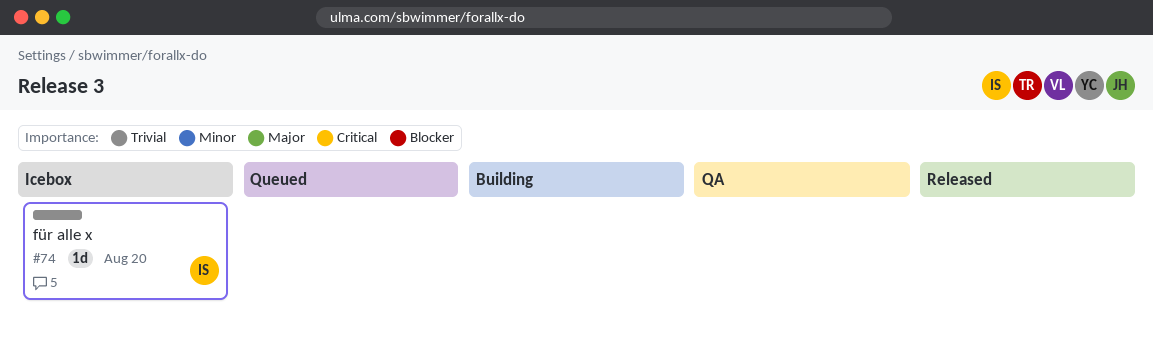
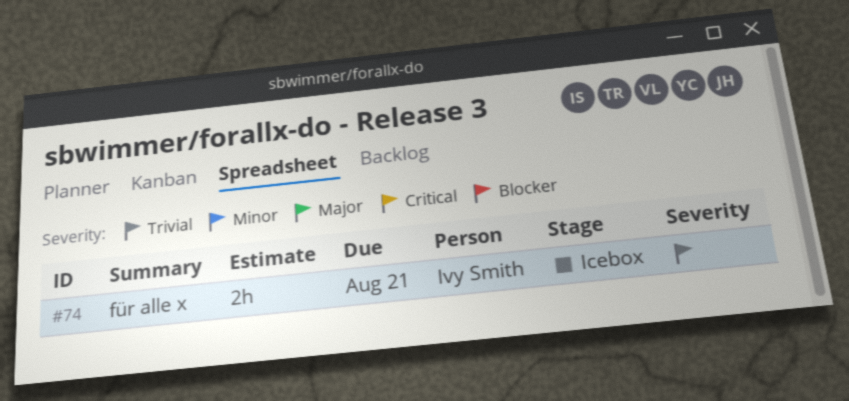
#74, estimate: 1d -> 2h
#74, due: Aug 20 -> Aug 21

